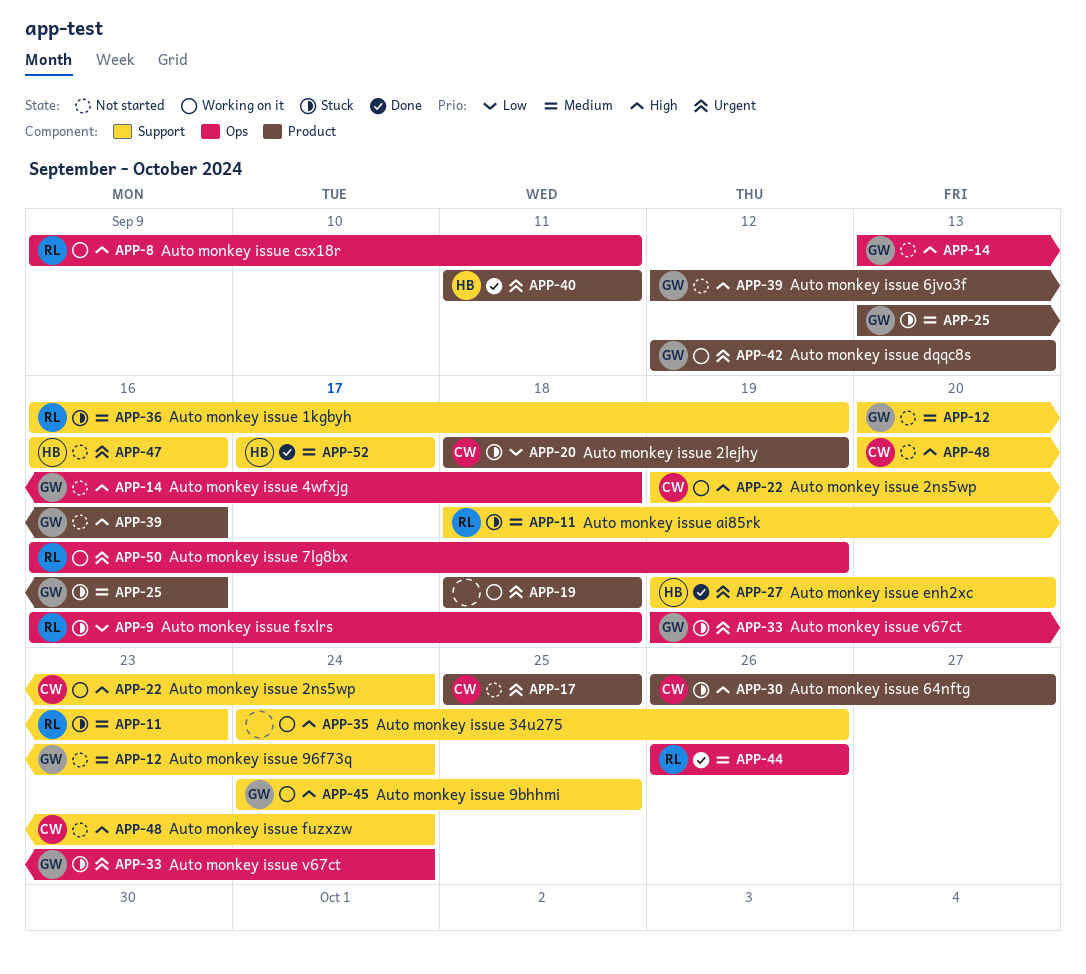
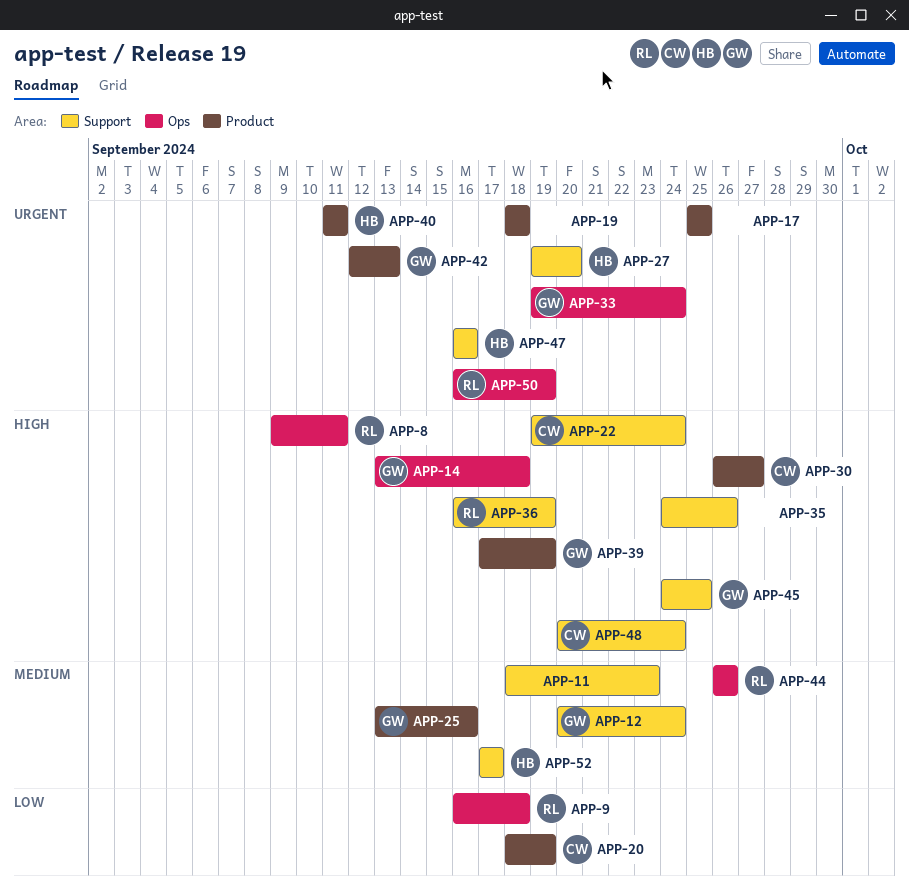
APP-11, owner: RL -> none
APP-17, owner: CW -> none
APP-36, priority: Medium -> High
APP-39, start: Sep 12 -> Sep 17
APP-39, due: Sep 16 -> Sep 19

